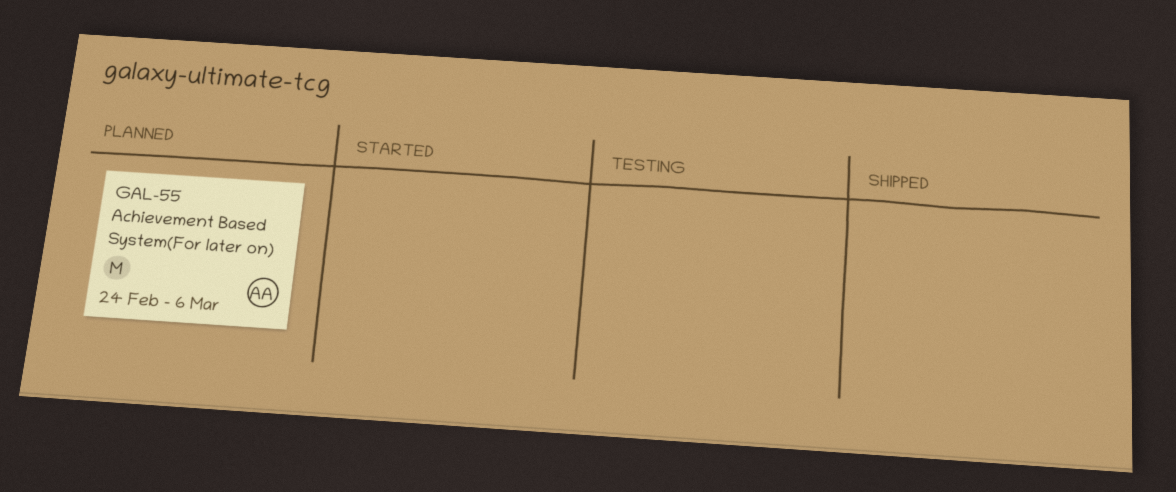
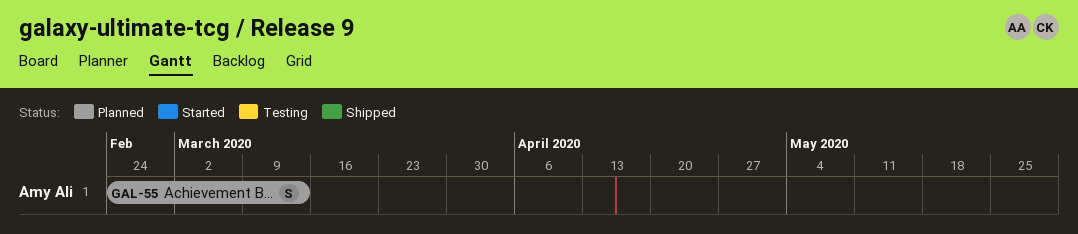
GAL-55, estimate: M -> S
GAL-55, due: Mar 6 -> Mar 13

